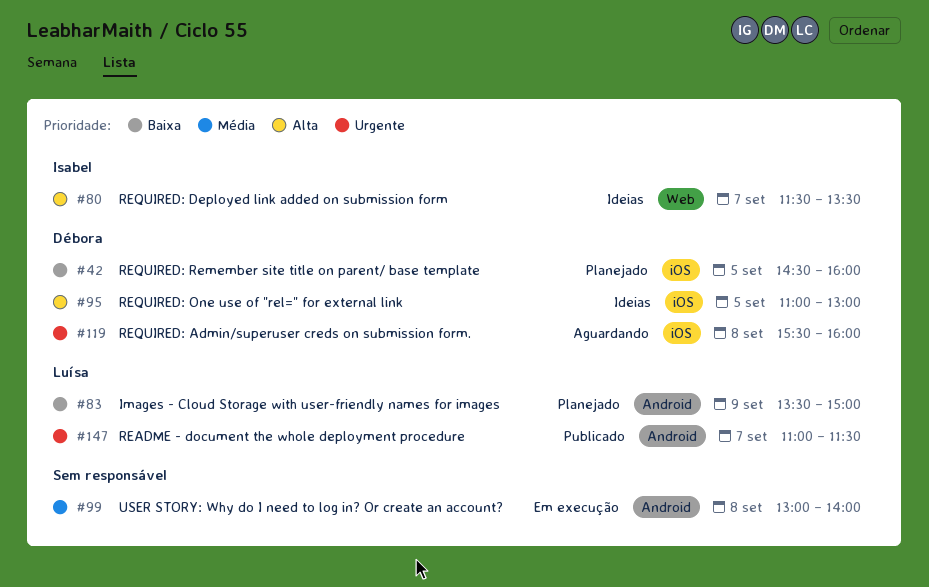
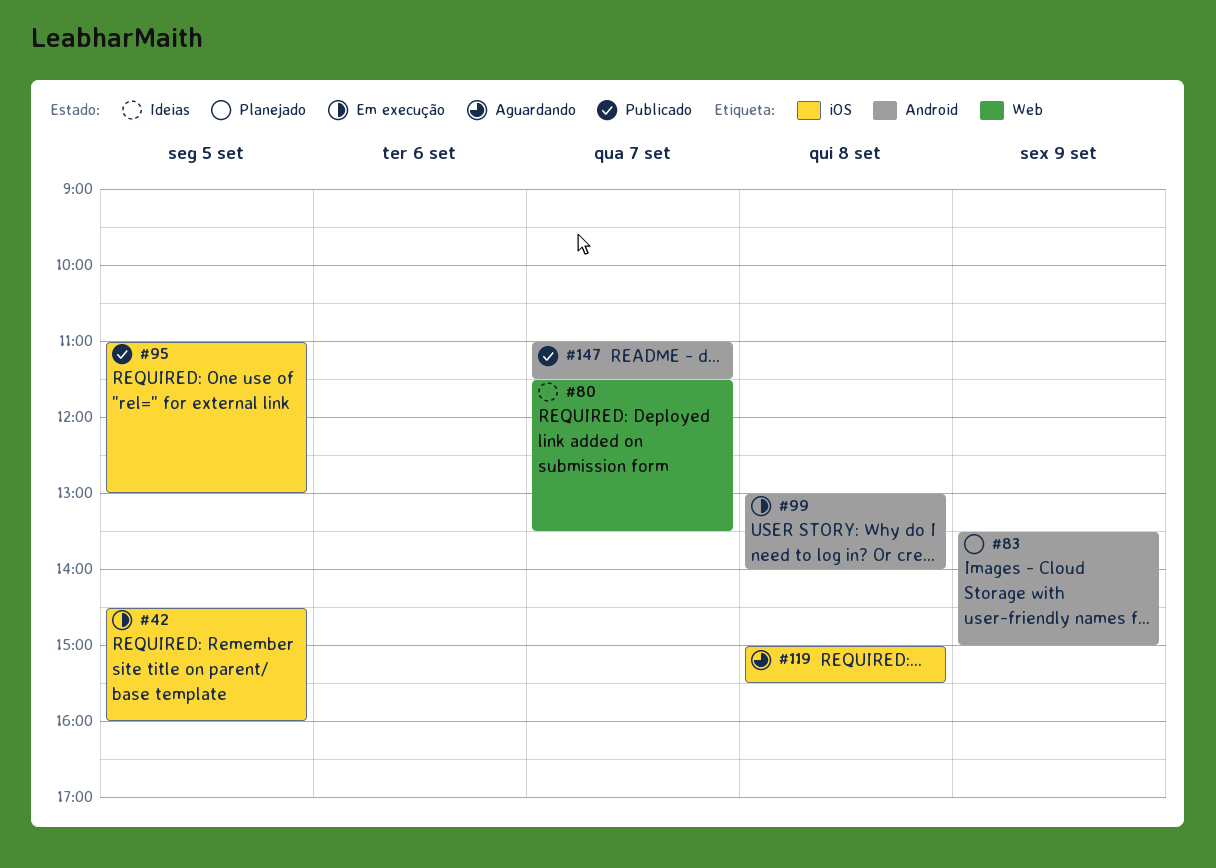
#42, status: Planejado -> Em execução
#95, status: Ideias -> Publicado
#119, begins: 15:30 -> 15:00
#119, ends: 16:00 -> 15:30

